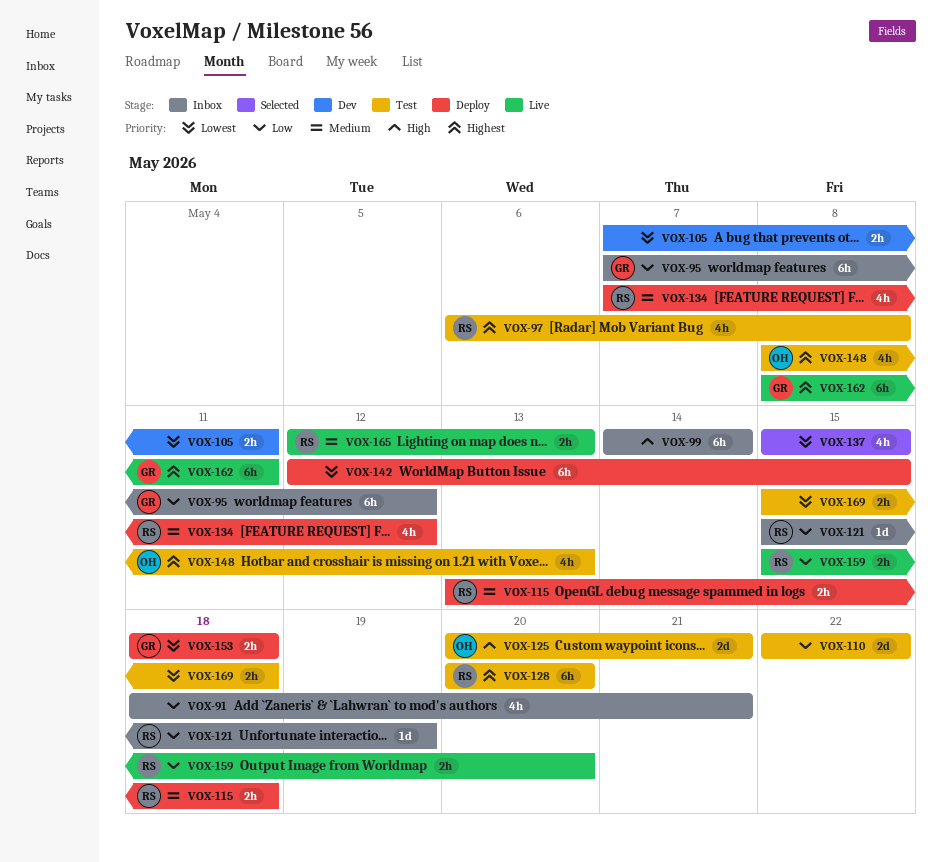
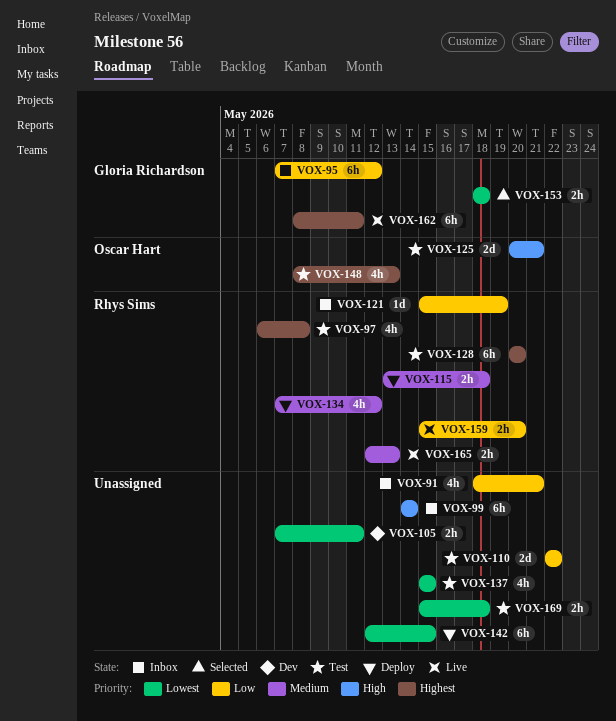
VOX-137, status: Selected -> Test
VOX-153, status: Deploy -> Selected

